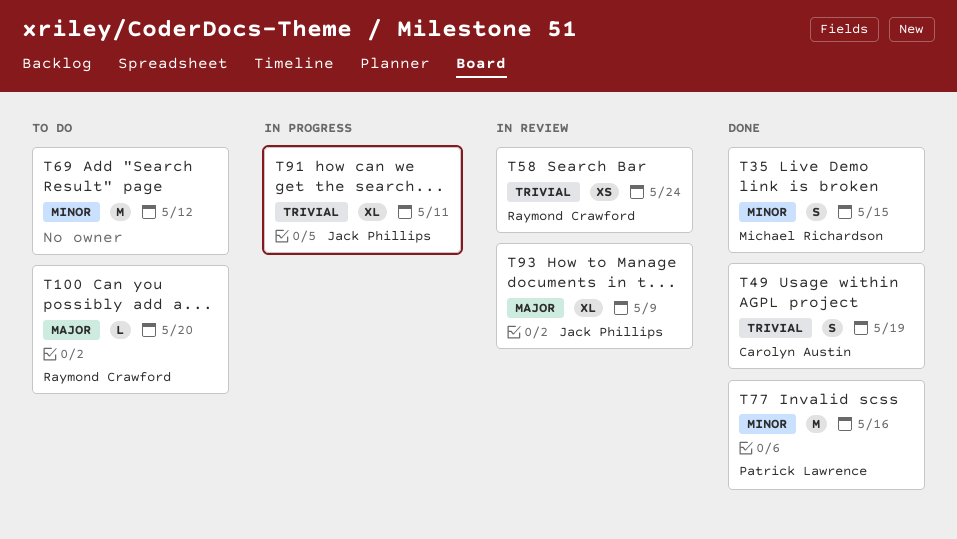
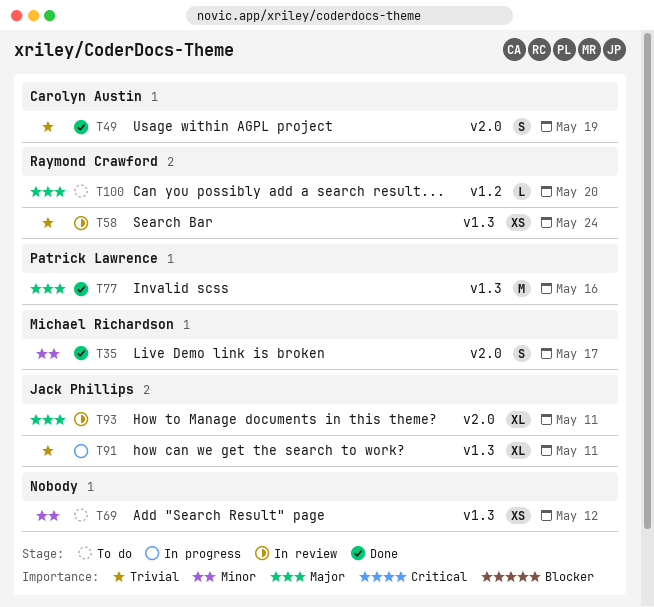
T35, due: May 15 -> May 17
T69, estimate: M -> XS
T77, priority: Minor -> Major
T93, due: May 9 -> May 11

